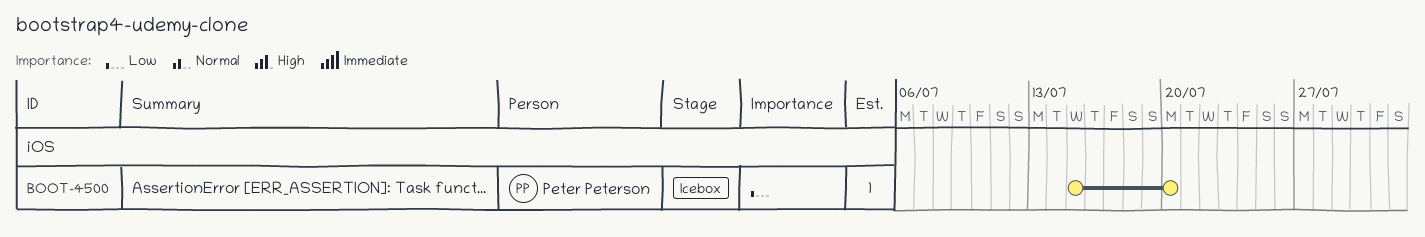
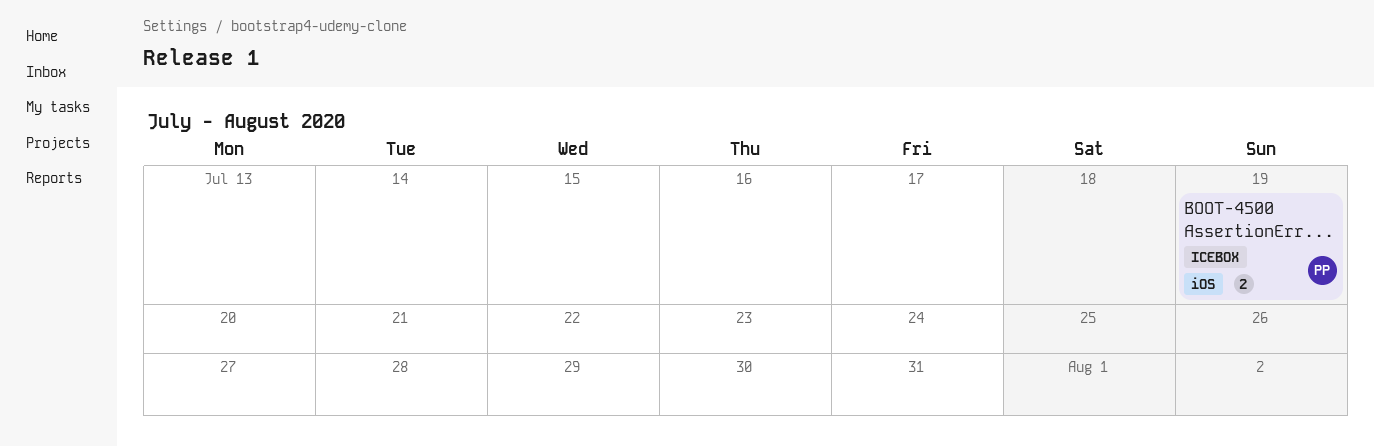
BOOT-4500, estimate: 1 -> 2
BOOT-4500, due: Jul 20 -> Jul 19

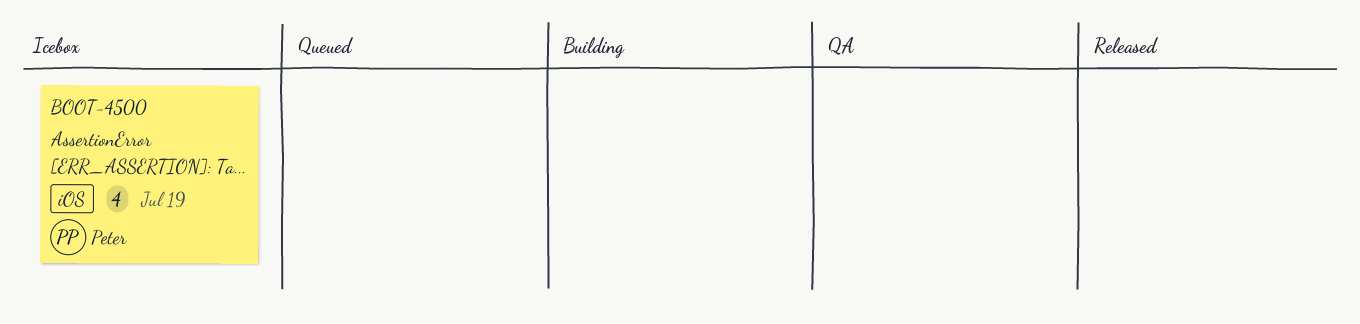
BOOT-4500, estimate: 2 -> 4

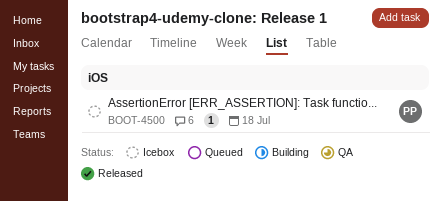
BOOT-4500, estimate: 4 -> 1
BOOT-4500, due: Jul 19 -> Jul 18

